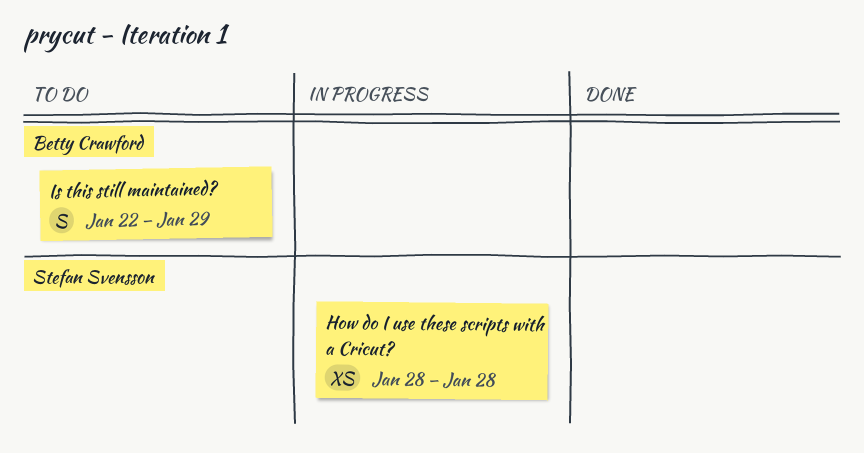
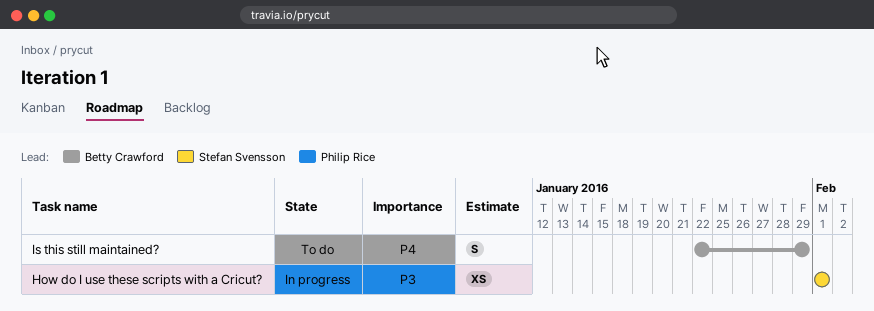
How do I use these scripts with a Cricut?, start: Jan 28 -> Feb 1
How do I use these scripts with a Cricut?, due: Jan 28 -> Feb 1

